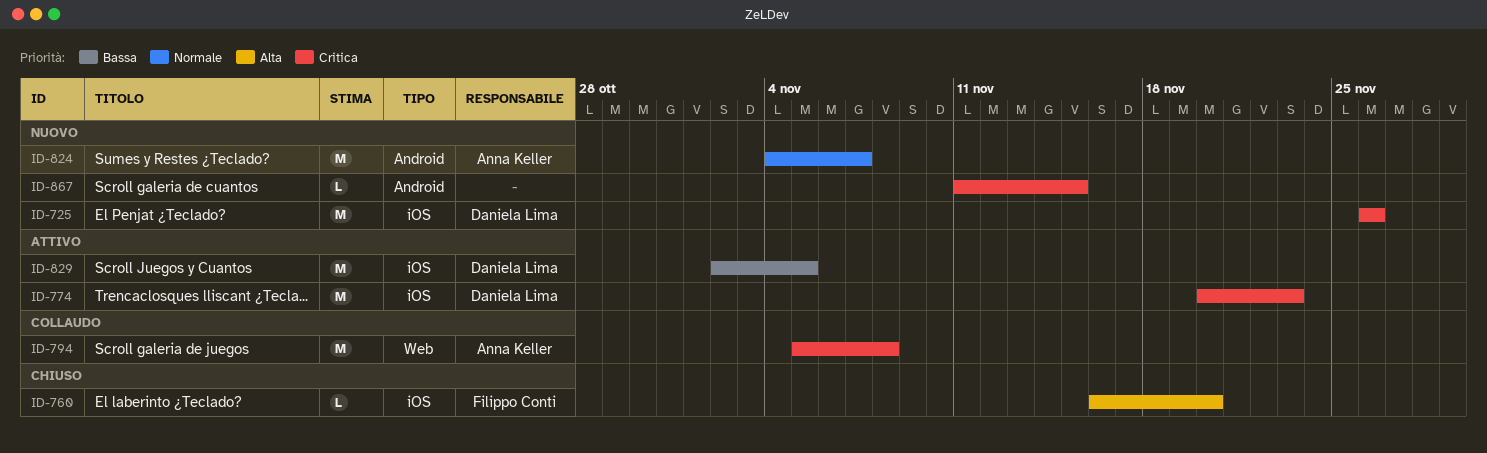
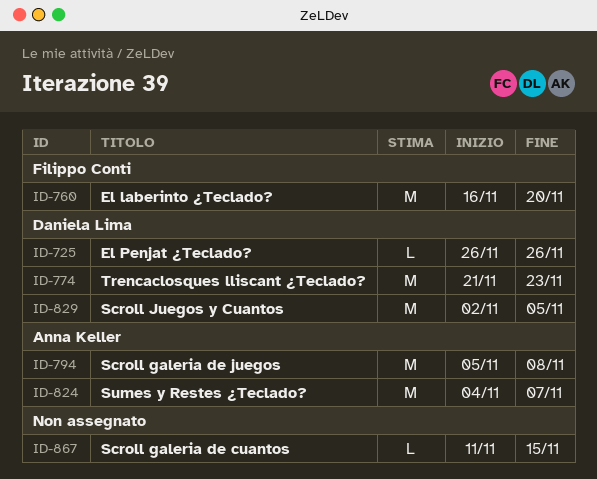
ID-725, estimate: M -> L
ID-760, estimate: L -> M
ID-774, start: Nov 20 -> Nov 21

